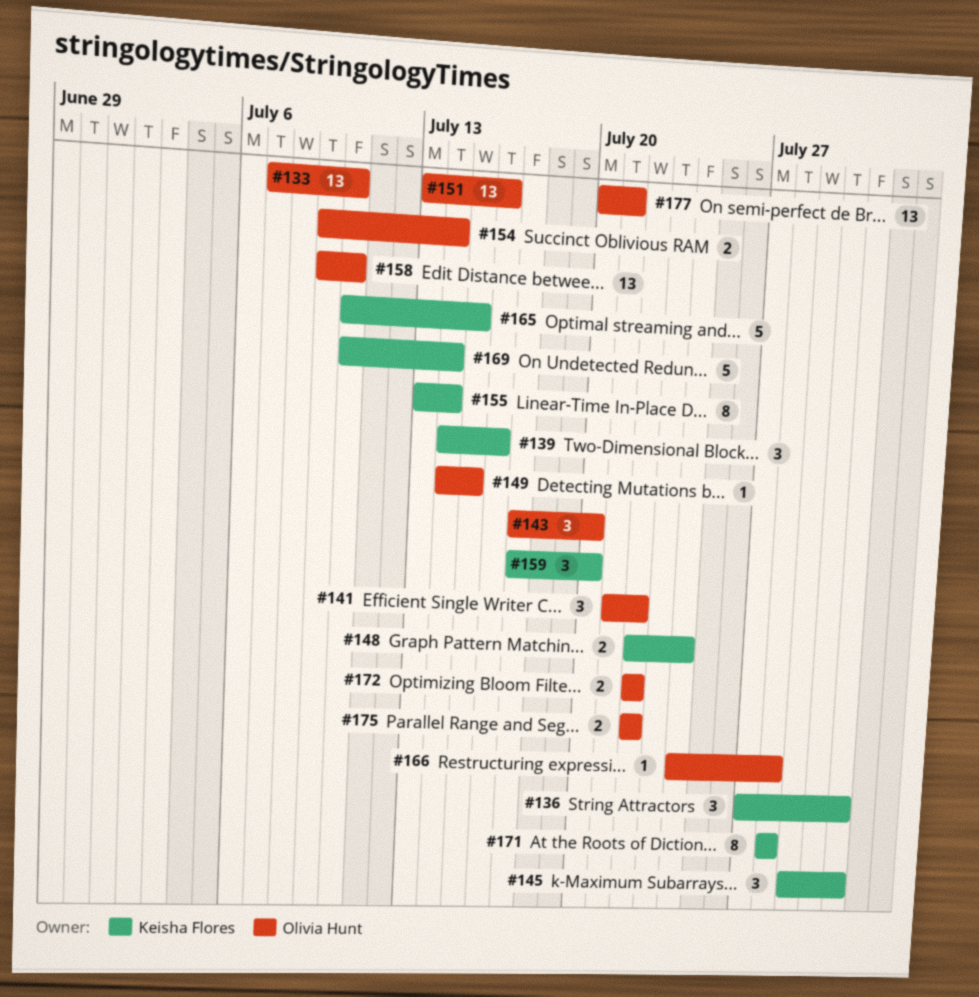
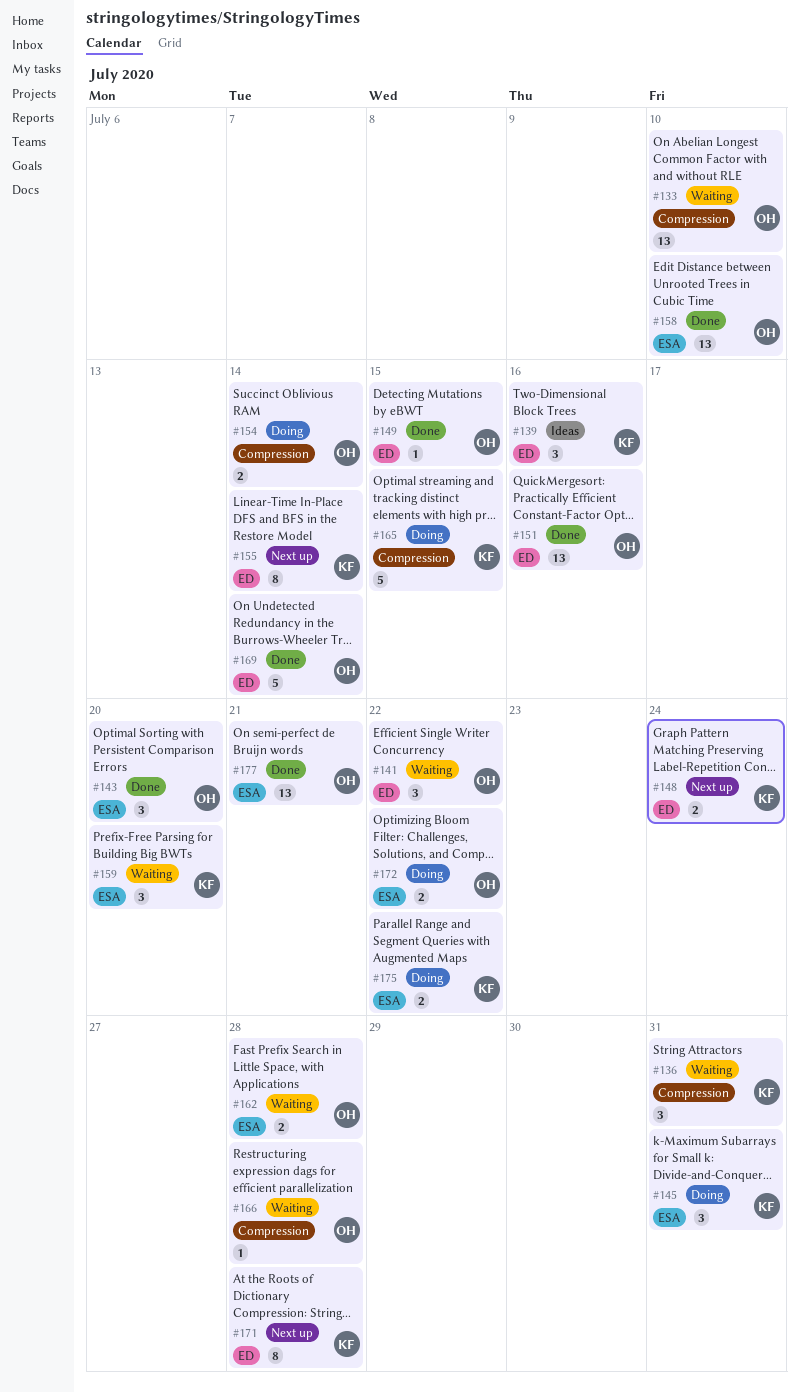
#162: none -> present
#169, owner: Keisha Flores -> Olivia Hunt
#175, owner: Olivia Hunt -> Keisha Flores

